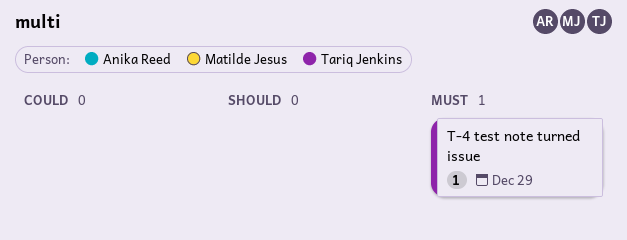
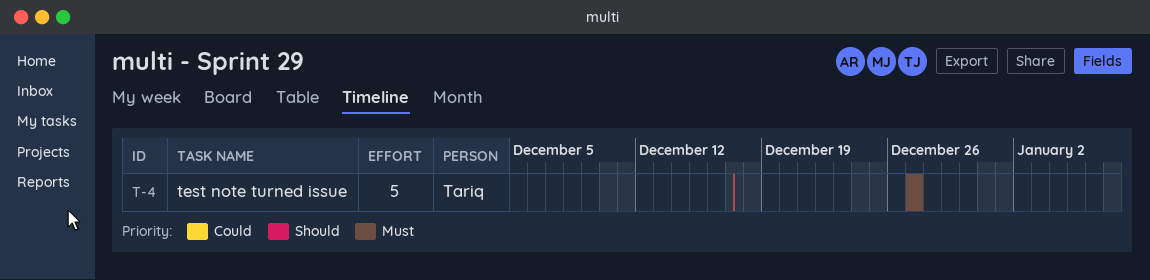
T-4, estimate: 1 -> 5
T-4, due: Dec 29 -> Dec 27

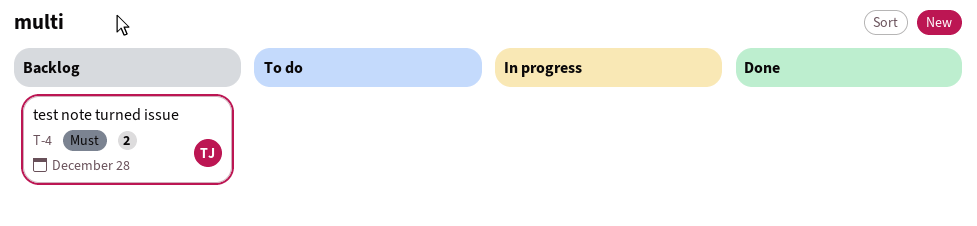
T-4, estimate: 5 -> 2
T-4, due: Dec 27 -> Dec 28

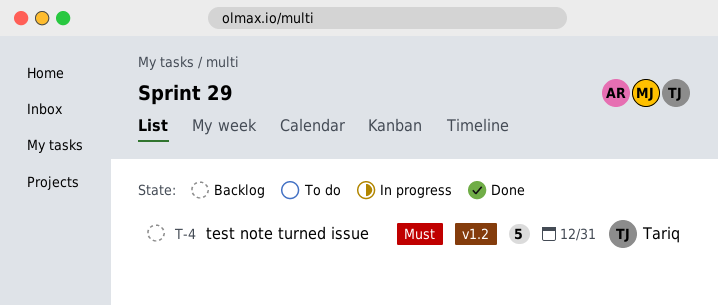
T-4, estimate: 2 -> 5
T-4, due: Dec 28 -> Dec 31

